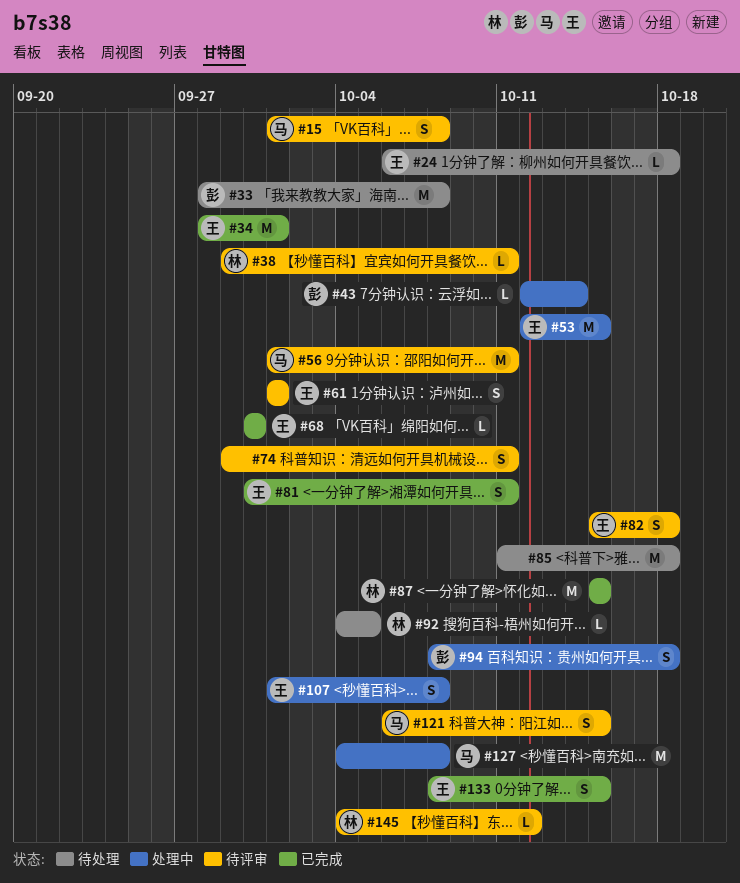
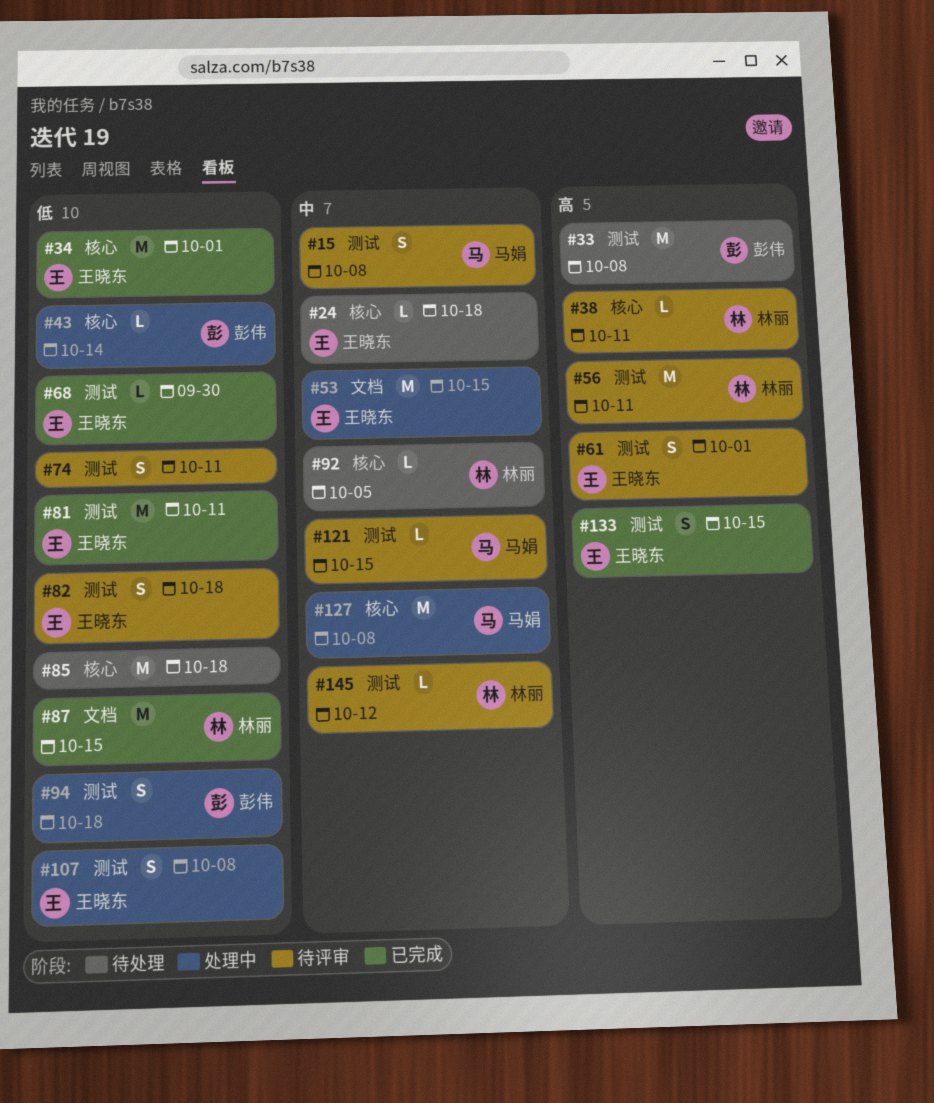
#56, owner: 马娟 -> 林丽
#81, estimate: S -> M
#121, estimate: S -> L

